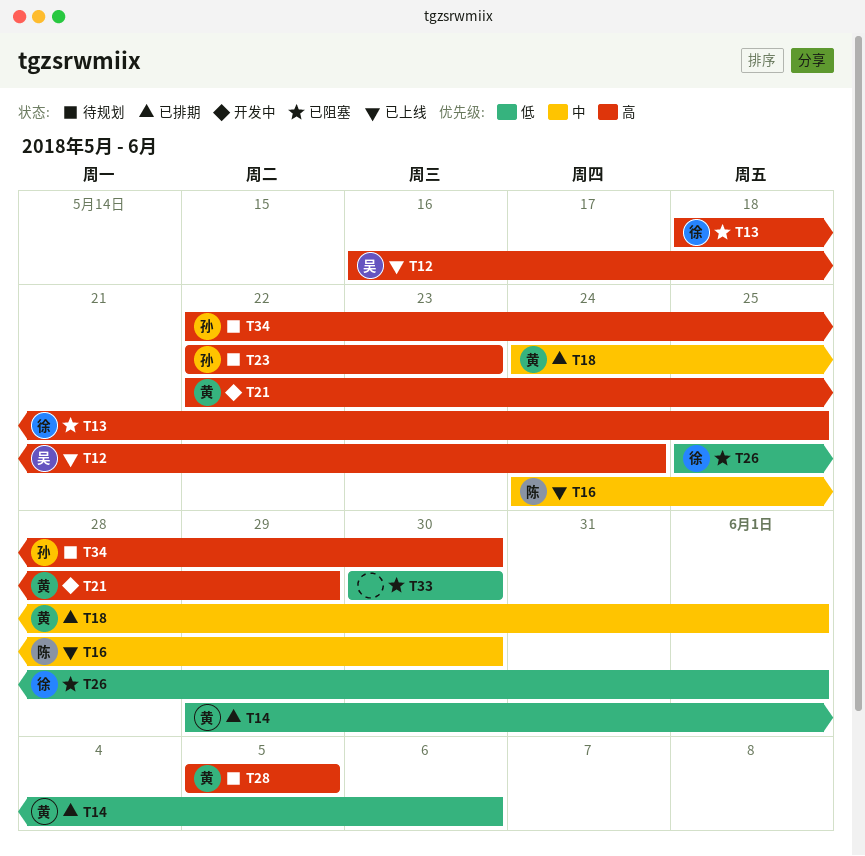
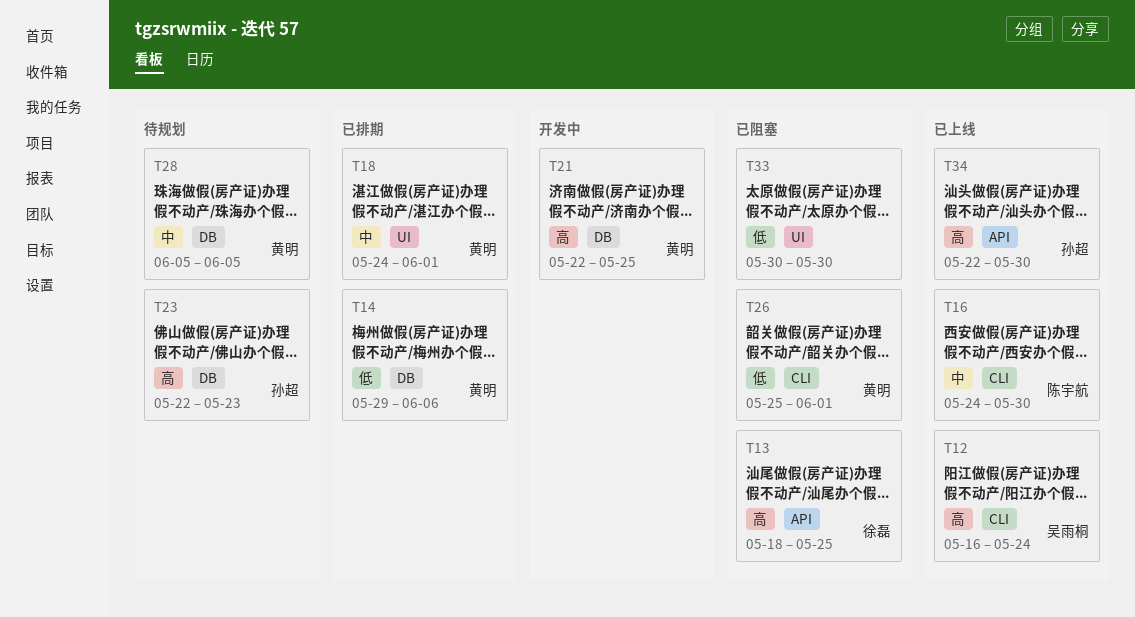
T21, due: May 29 -> May 25
T26, owner: 徐磊 -> 黄明
T28, priority: 高 -> 中
T34, status: 待规划 -> 已上线

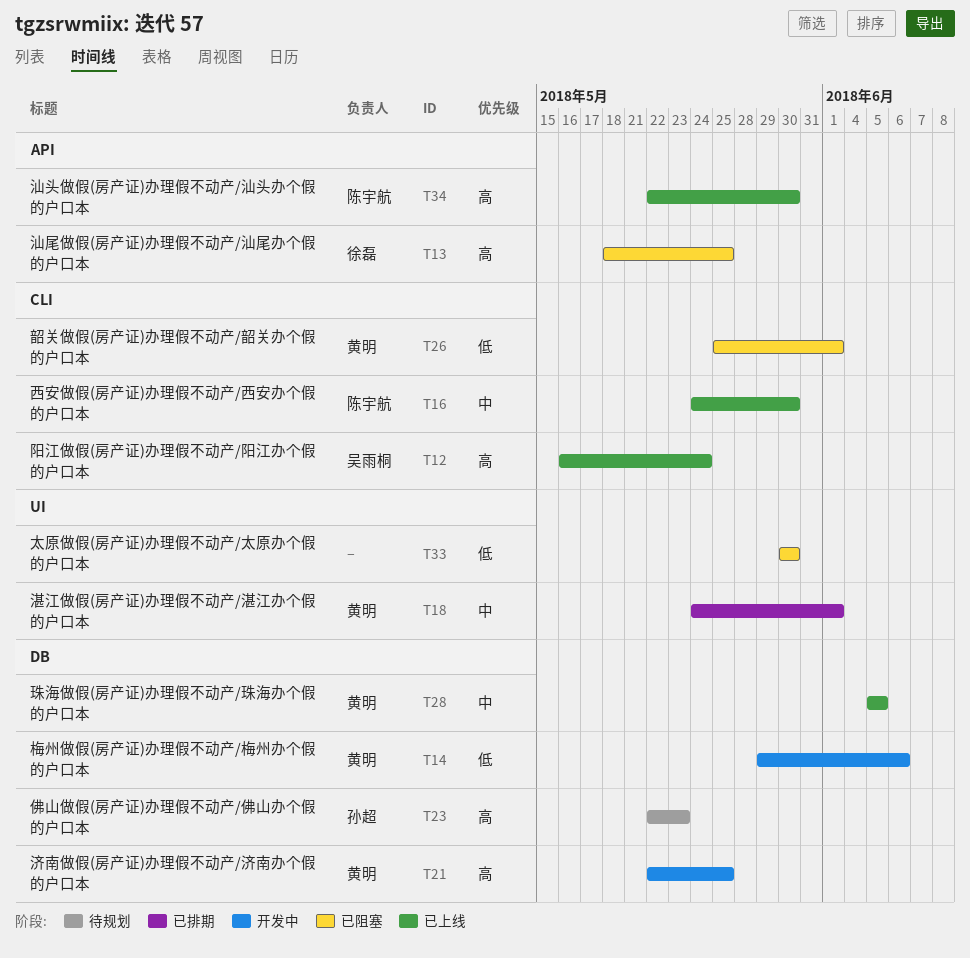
T14, status: 已排期 -> 开发中
T28, status: 待规划 -> 已上线
T34, owner: 孙超 -> 陈宇航

